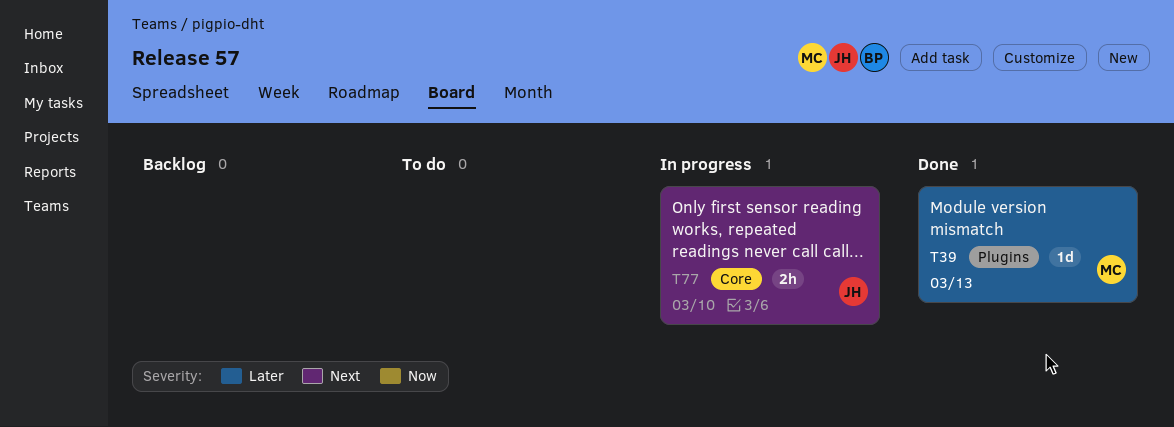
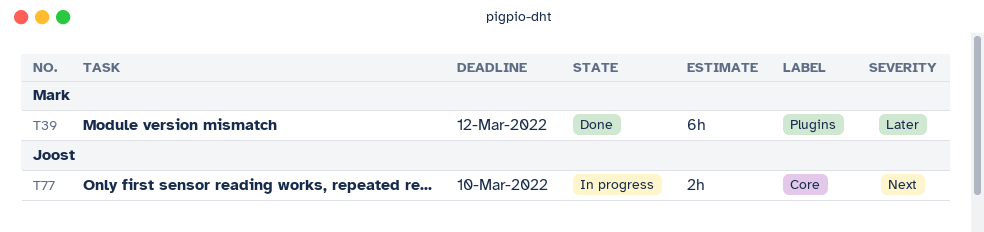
T39, estimate: 1d -> 6h
T39, due: Mar 13 -> Mar 12

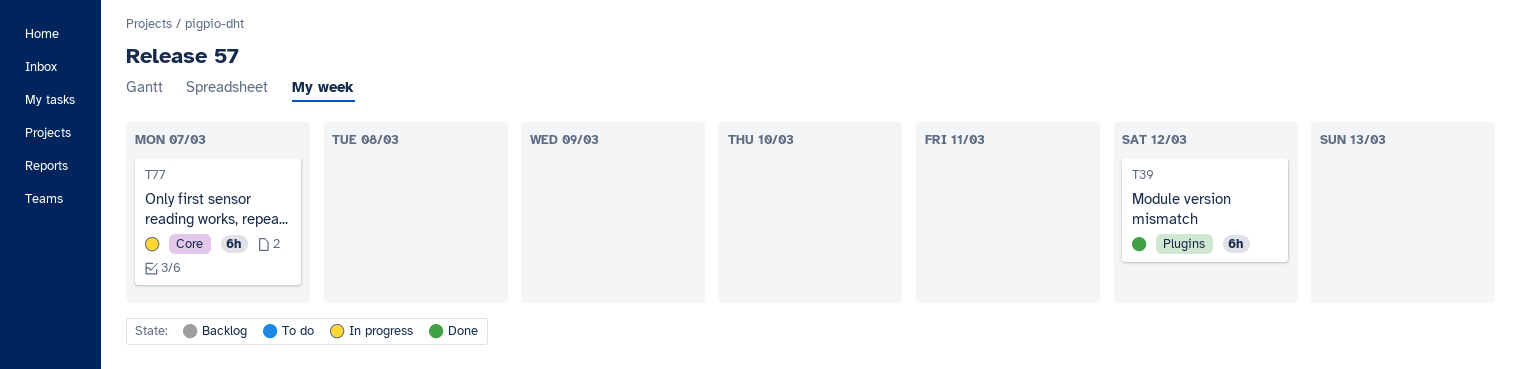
T77, estimate: 2h -> 6h
T77, due: Mar 10 -> Mar 7

